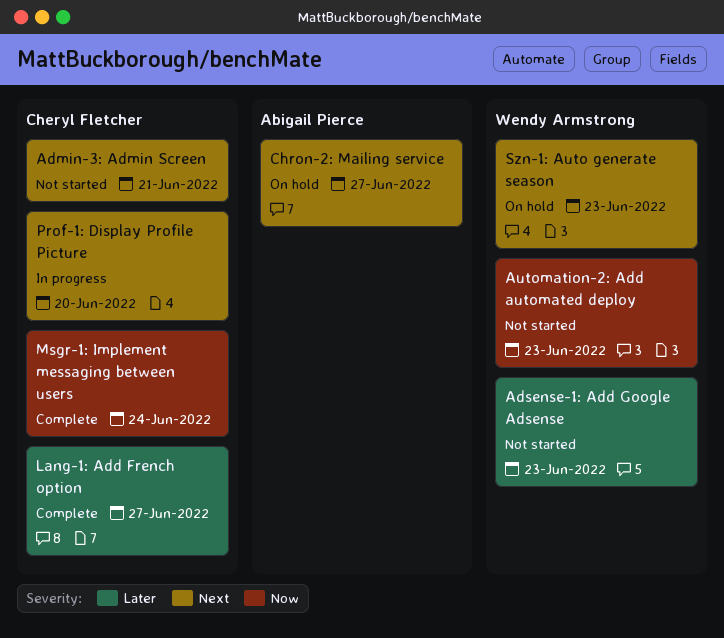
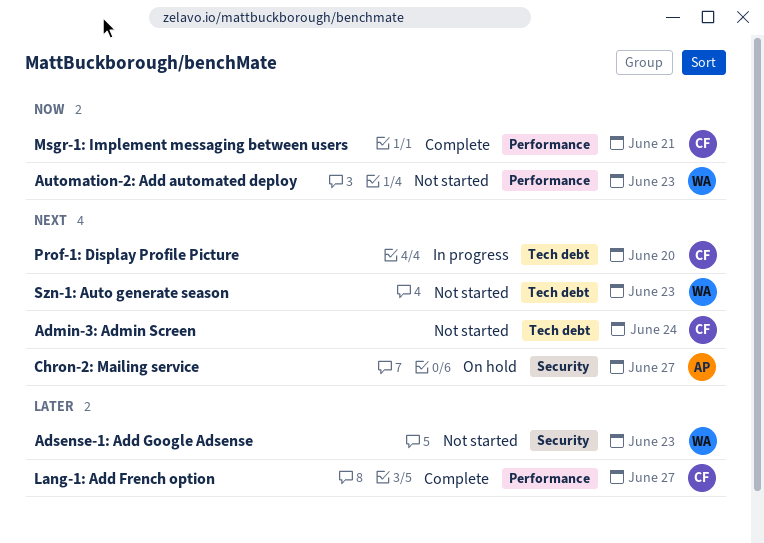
Admin-3: Admin Screen, due: Jun 21 -> Jun 24
Msgr-1: Implement messaging between users, due: Jun 24 -> Jun 21
Szn-1: Auto generate season, status: On hold -> Not started

